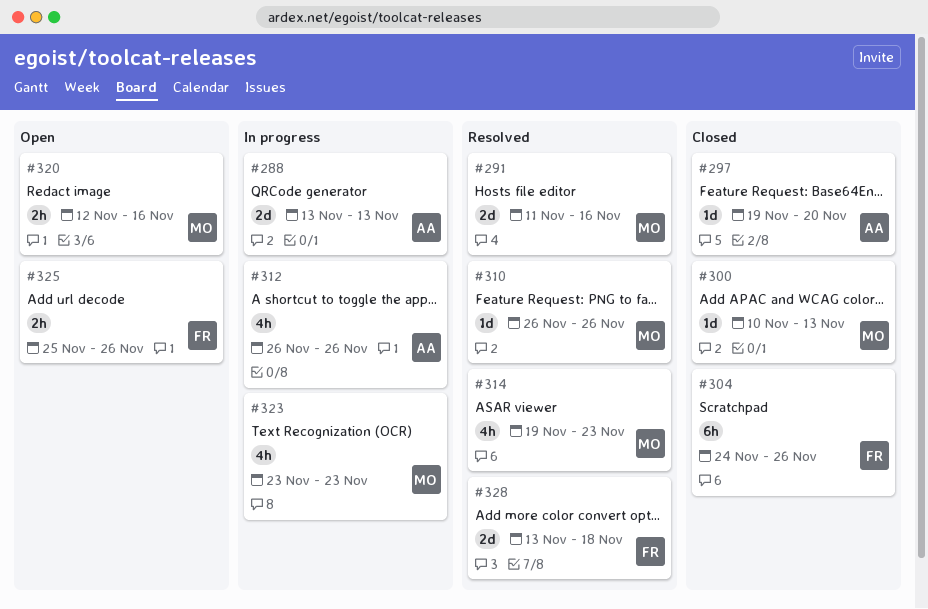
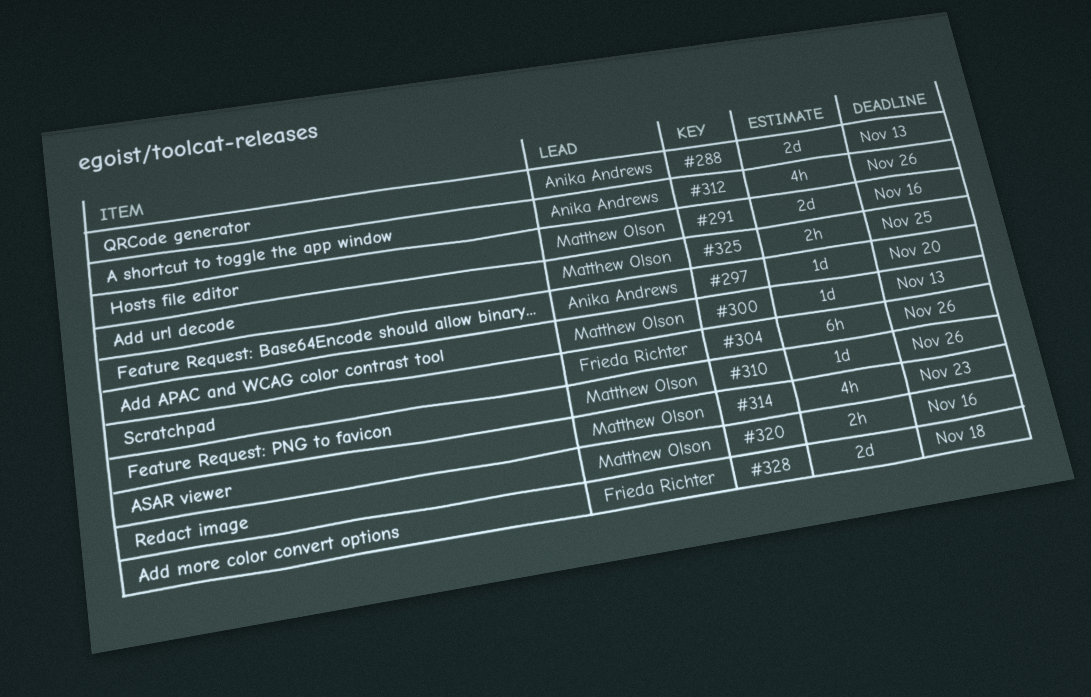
#323: present -> none
#325, owner: Frieda Richter -> Matthew Olson
#325, due: Nov 26 -> Nov 25

